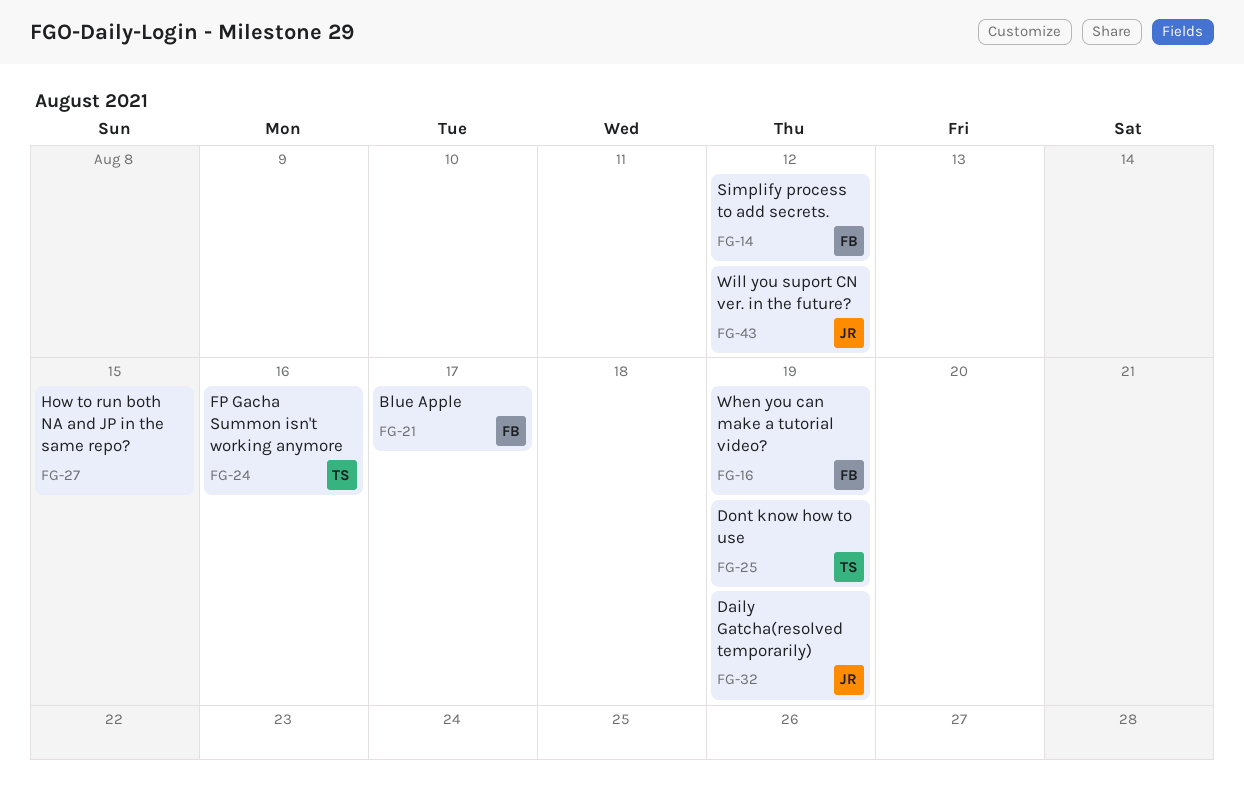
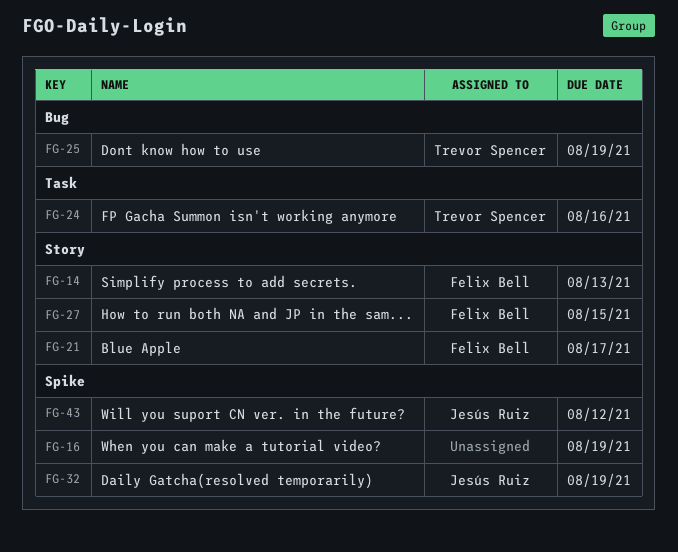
FG-14, due: Aug 12 -> Aug 13
FG-16, owner: Felix Bell -> none
FG-27, owner: none -> Felix Bell

